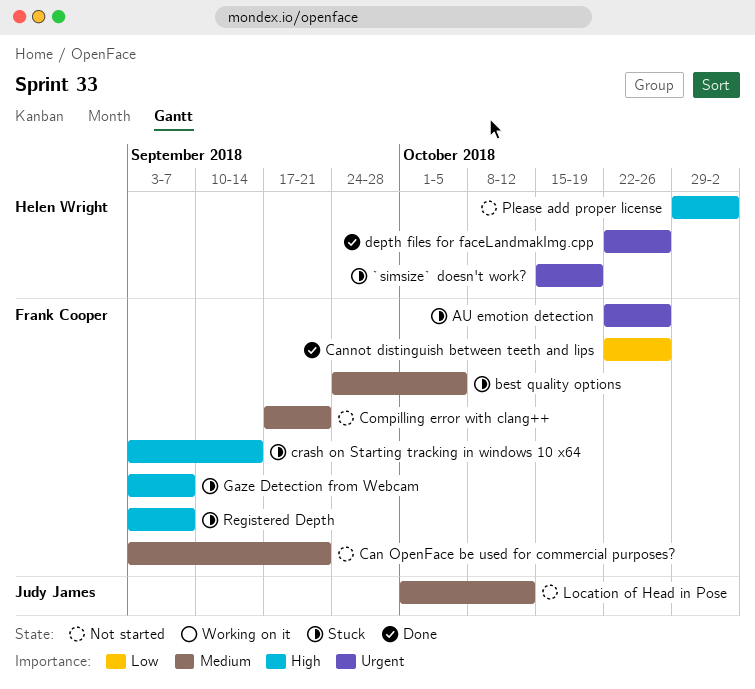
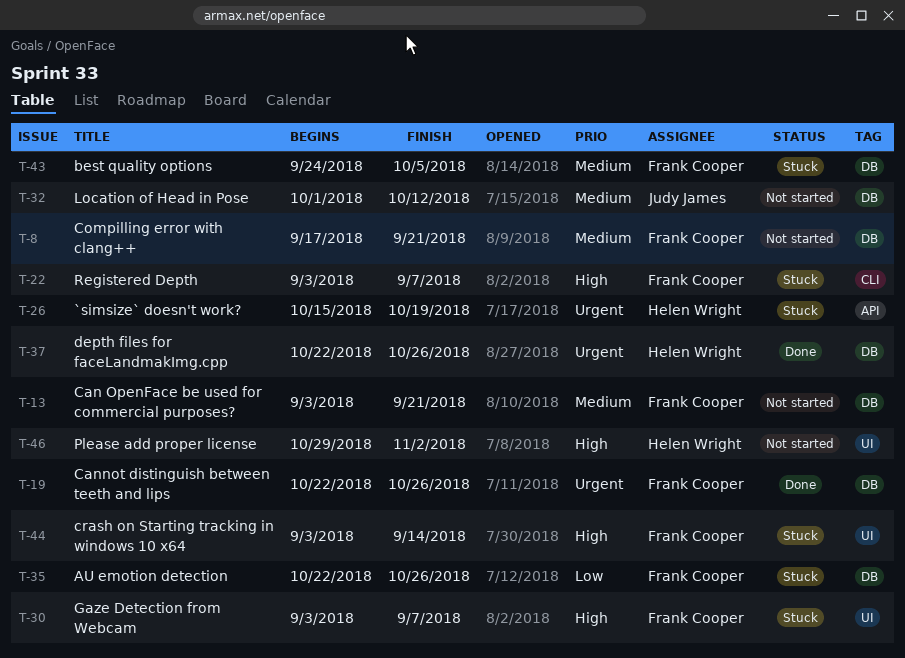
AU emotion detection, priority: Urgent -> Low
Cannot distinguish between teeth and lips, priority: Low -> Urgent

